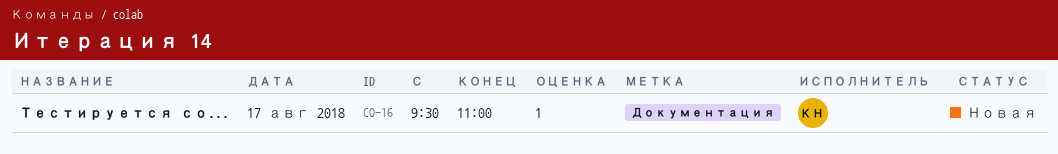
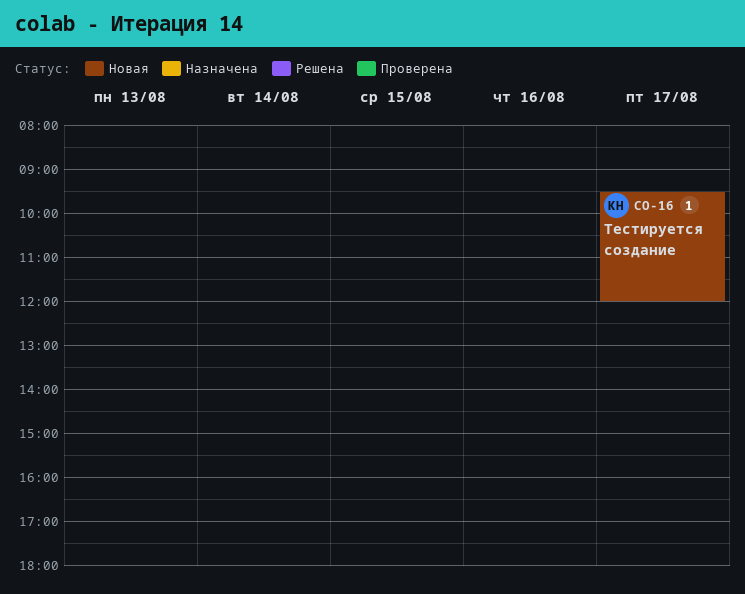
CO-16, ends: 11:00 -> 12:00

